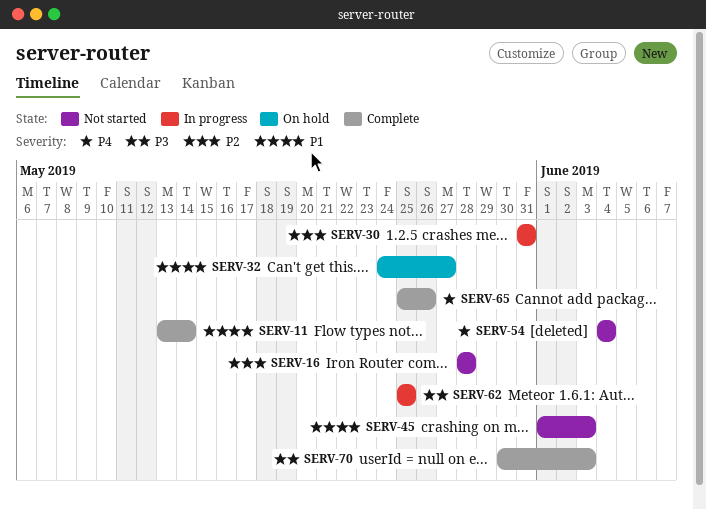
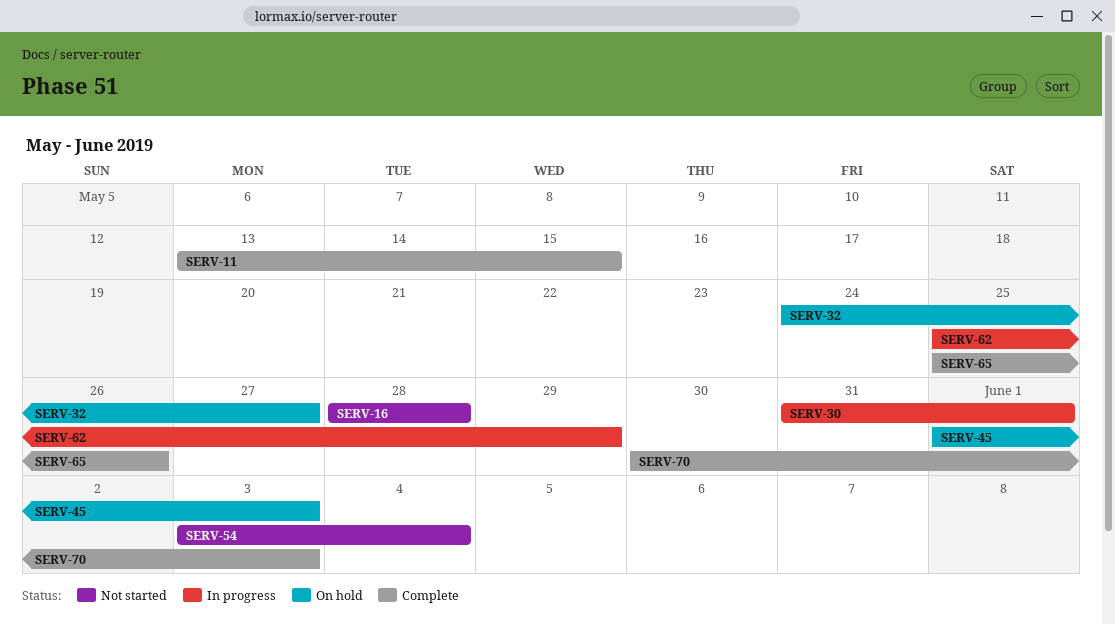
SERV-11, due: May 14 -> May 15
SERV-30, due: May 31 -> Jun 1
SERV-45, status: Not started -> On hold
SERV-54, start: Jun 4 -> Jun 3
SERV-62, due: May 25 -> May 29

